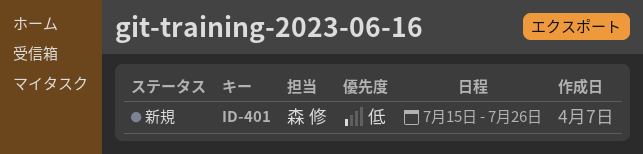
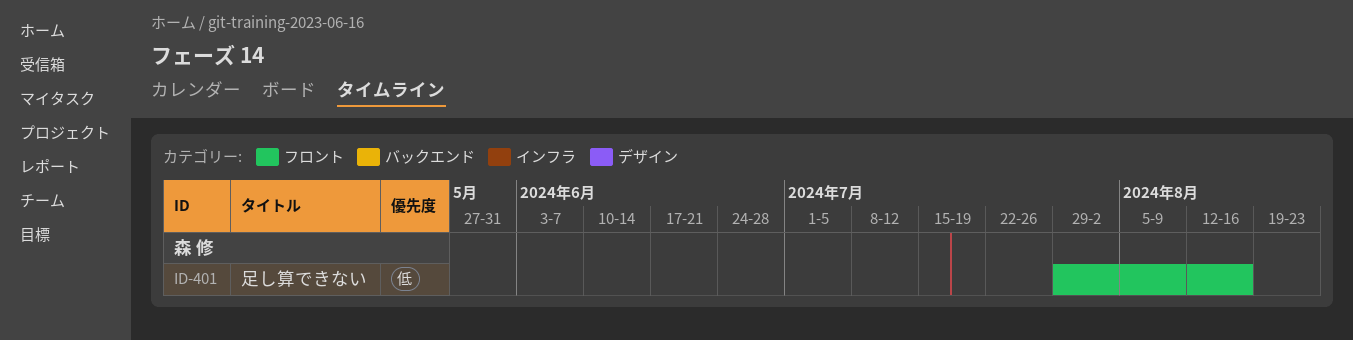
ID-401, start: Jul 15 -> Jul 29
ID-401, due: Jul 26 -> Aug 16

